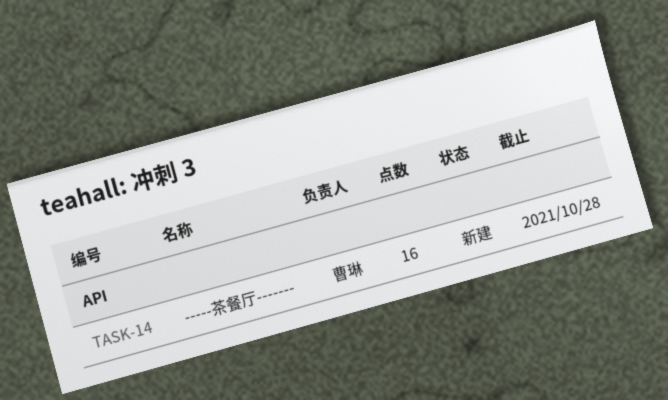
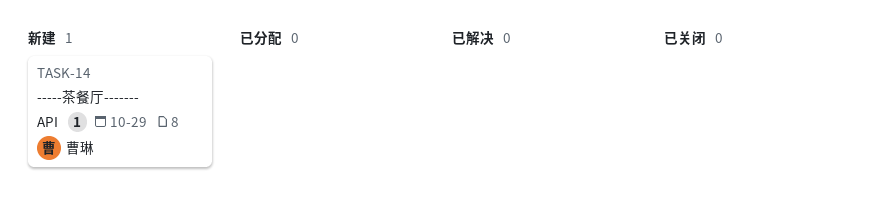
TASK-14, estimate: 16 -> 1
TASK-14, due: Oct 28 -> Oct 29

